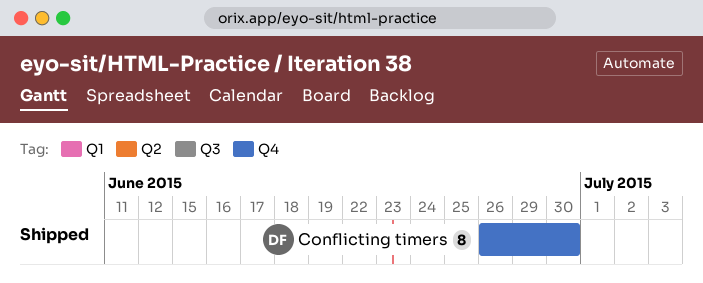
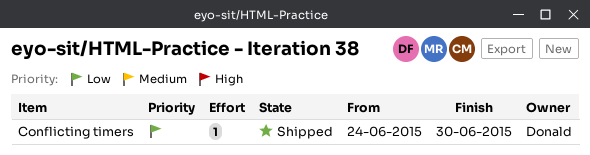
Conflicting timers, estimate: 8 -> 1
Conflicting timers, start: Jun 26 -> Jun 24

